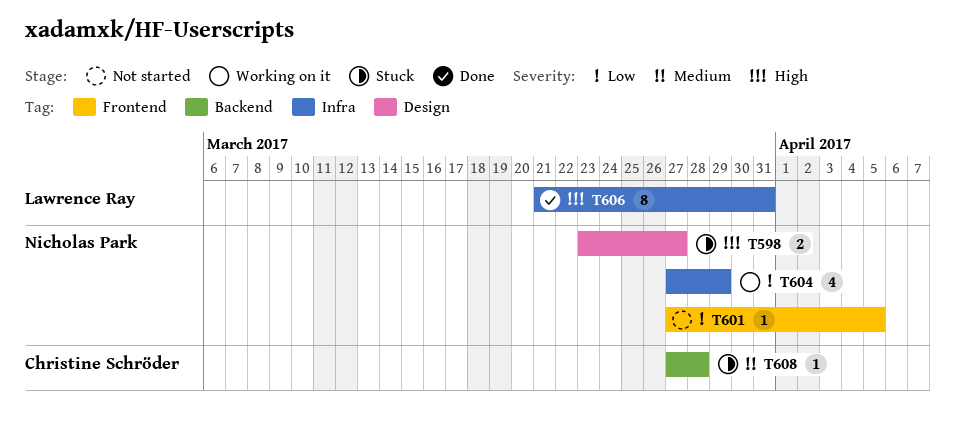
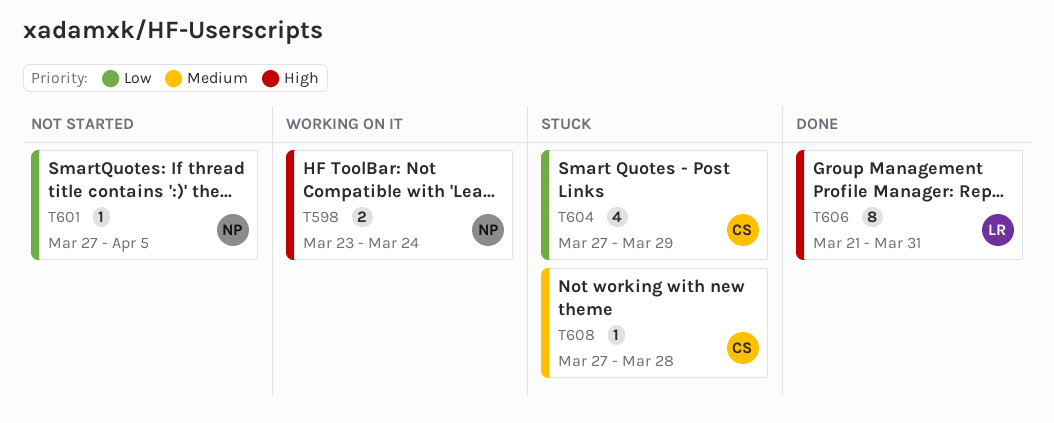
T598, status: Stuck -> Working on it
T598, due: Mar 27 -> Mar 24
T604, status: Working on it -> Stuck
T604, owner: Nicholas Park -> Christine Schröder

